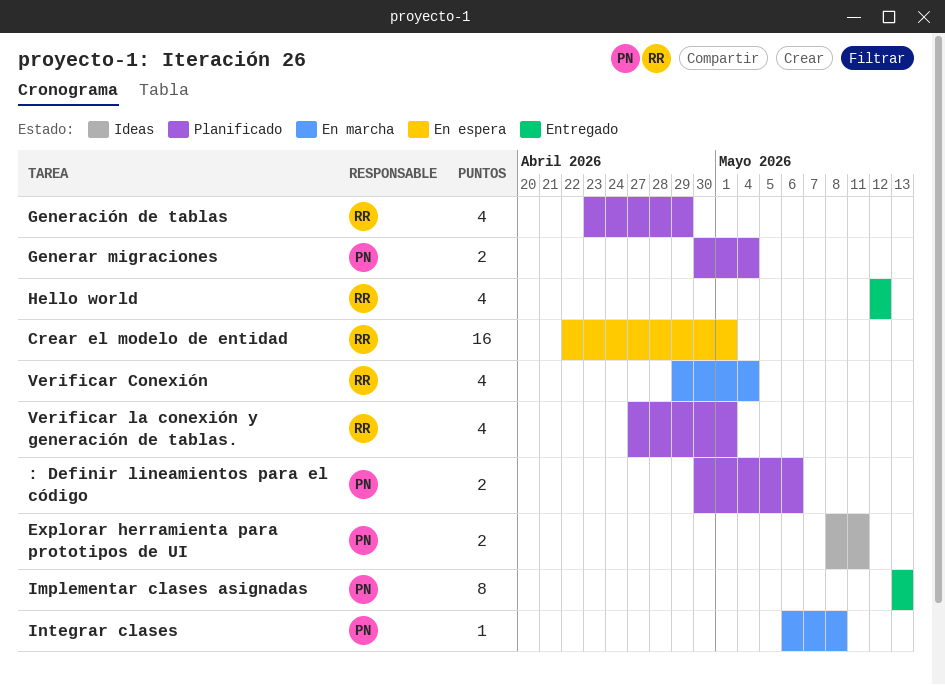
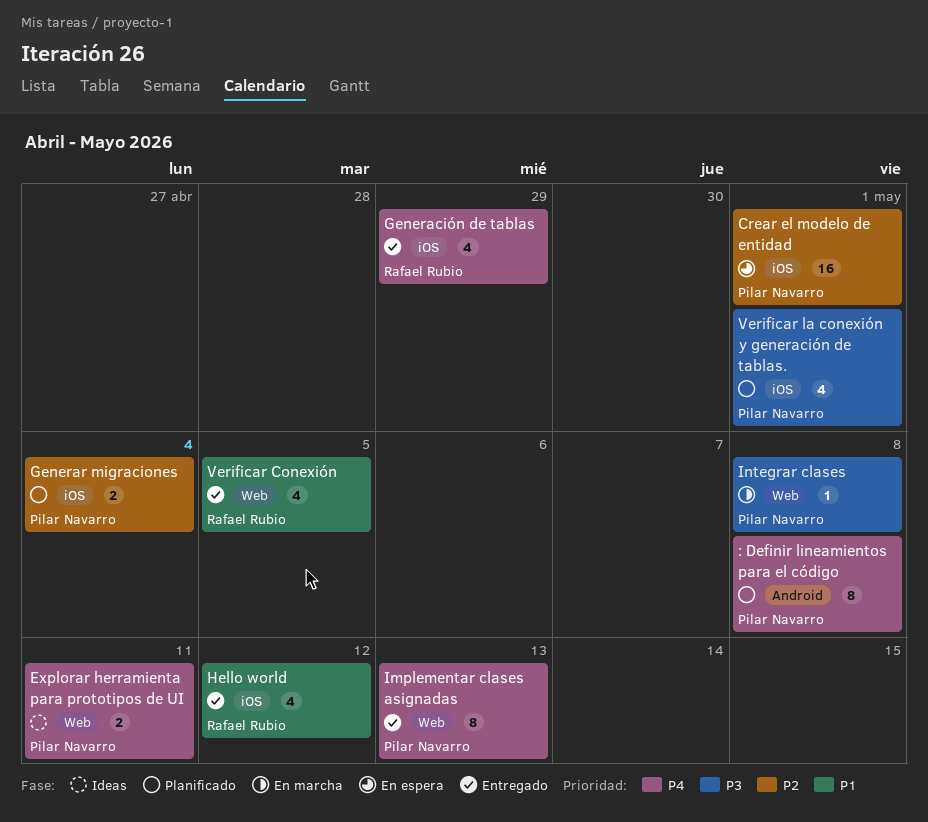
: Definir lineamientos para el código, estimate: 2 -> 8
: Definir lineamientos para el código, due: May 6 -> May 8
Crear el modelo de entidad, owner: Rafael Rubio -> Pilar Navarro
Generación de tablas, status: Planificado -> Entregado
Verificar Conexión, status: En marcha -> Entregado
Verificar Conexión, due: May 4 -> May 5
Verificar la conexión y generación de tablas., owner: Rafael Rubio -> Pilar Navarro

